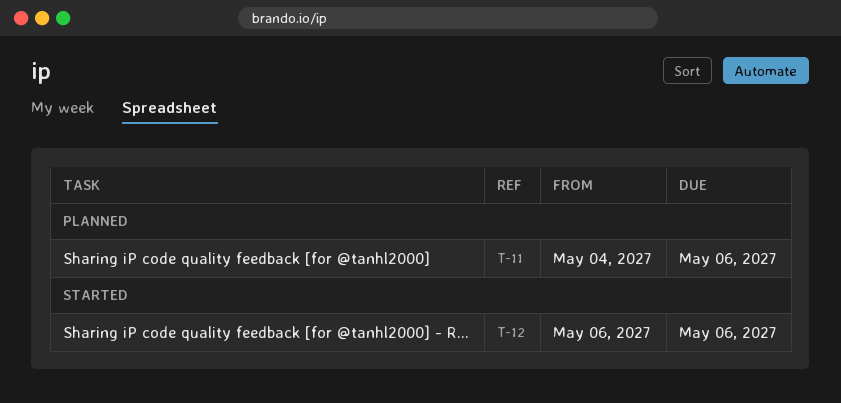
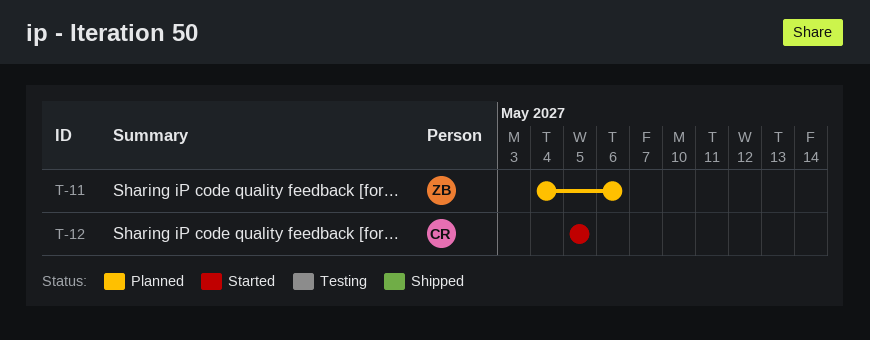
T-12, start: May 6 -> May 5
T-12, due: May 6 -> May 5

